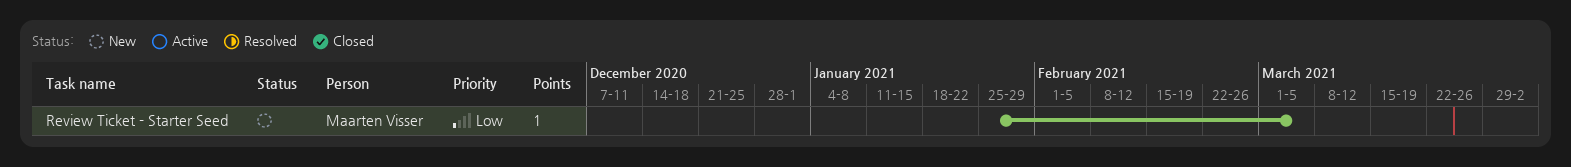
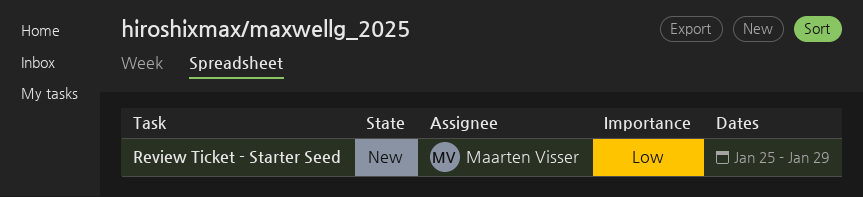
Review Ticket - Starter Seed, due: Mar 5 -> Jan 29

